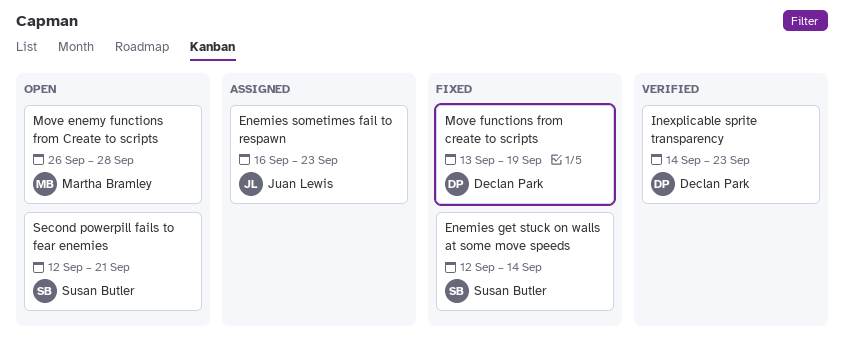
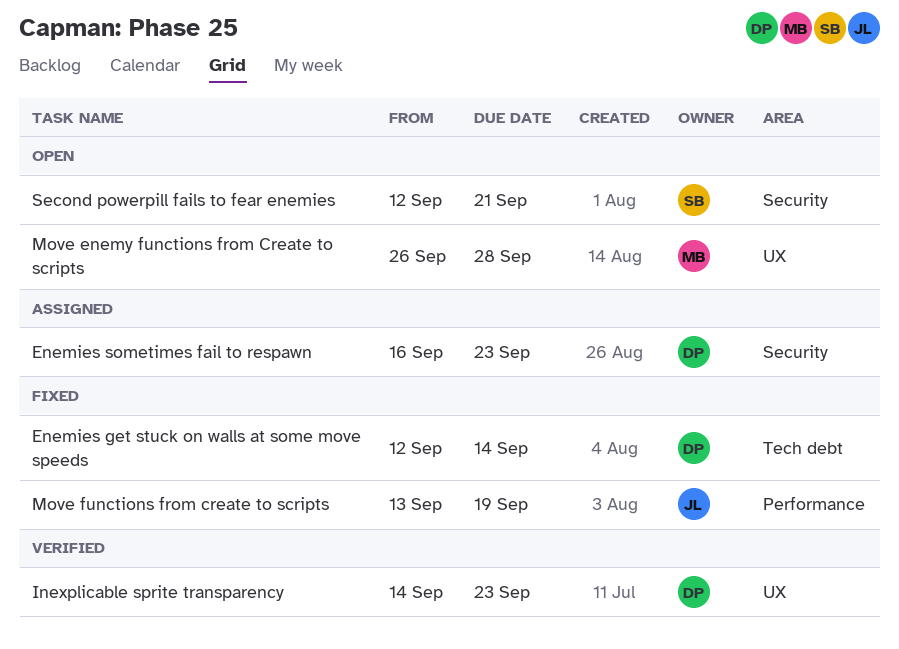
Enemies get stuck on walls at some move speeds, owner: Susan Butler -> Declan Park
Enemies sometimes fail to respawn, owner: Juan Lewis -> Declan Park
Move functions from create to scripts, owner: Declan Park -> Juan Lewis

